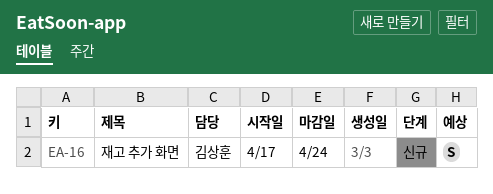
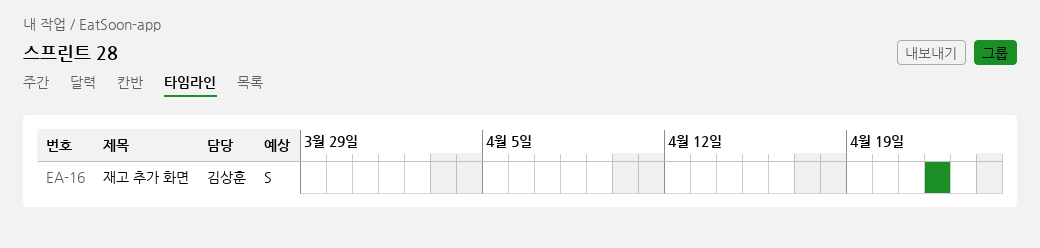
EA-16, start: Apr 17 -> Apr 22
EA-16, due: Apr 24 -> Apr 22

